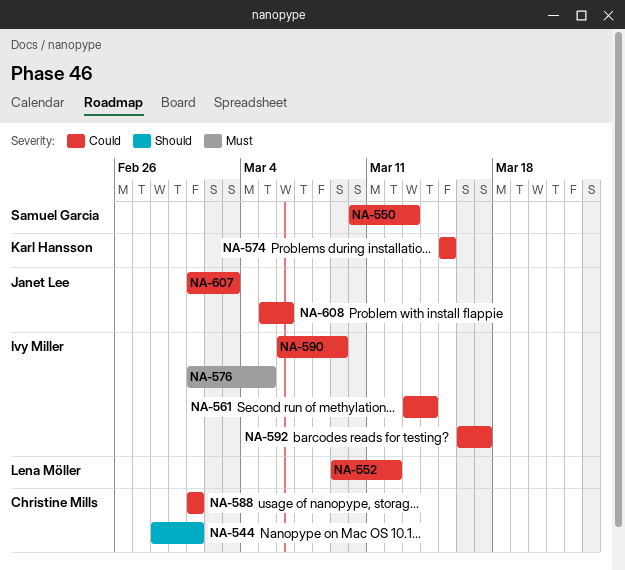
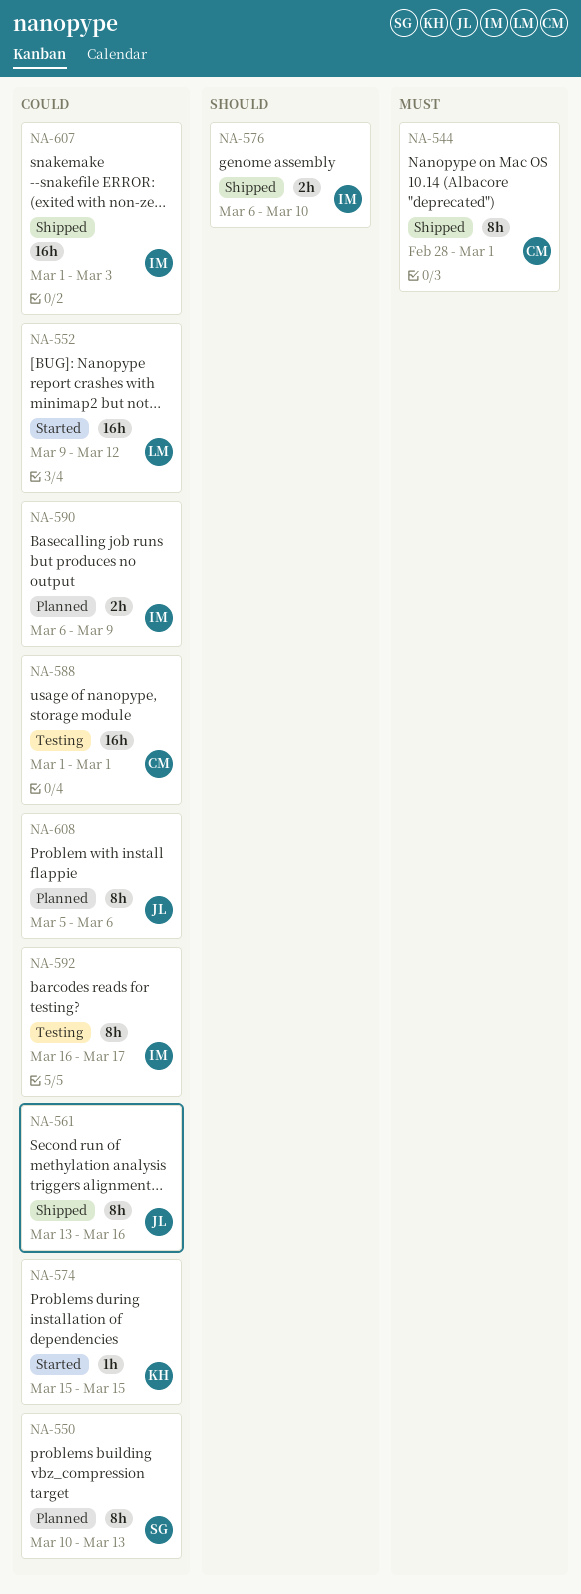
NA-544, priority: Should -> Must
NA-561, owner: Ivy Miller -> Janet Lee
NA-561, due: Mar 14 -> Mar 16
NA-576, priority: Must -> Should
NA-576, start: Mar 1 -> Mar 6
NA-576, due: Mar 5 -> Mar 10
NA-607, owner: Janet Lee -> Ivy Miller

